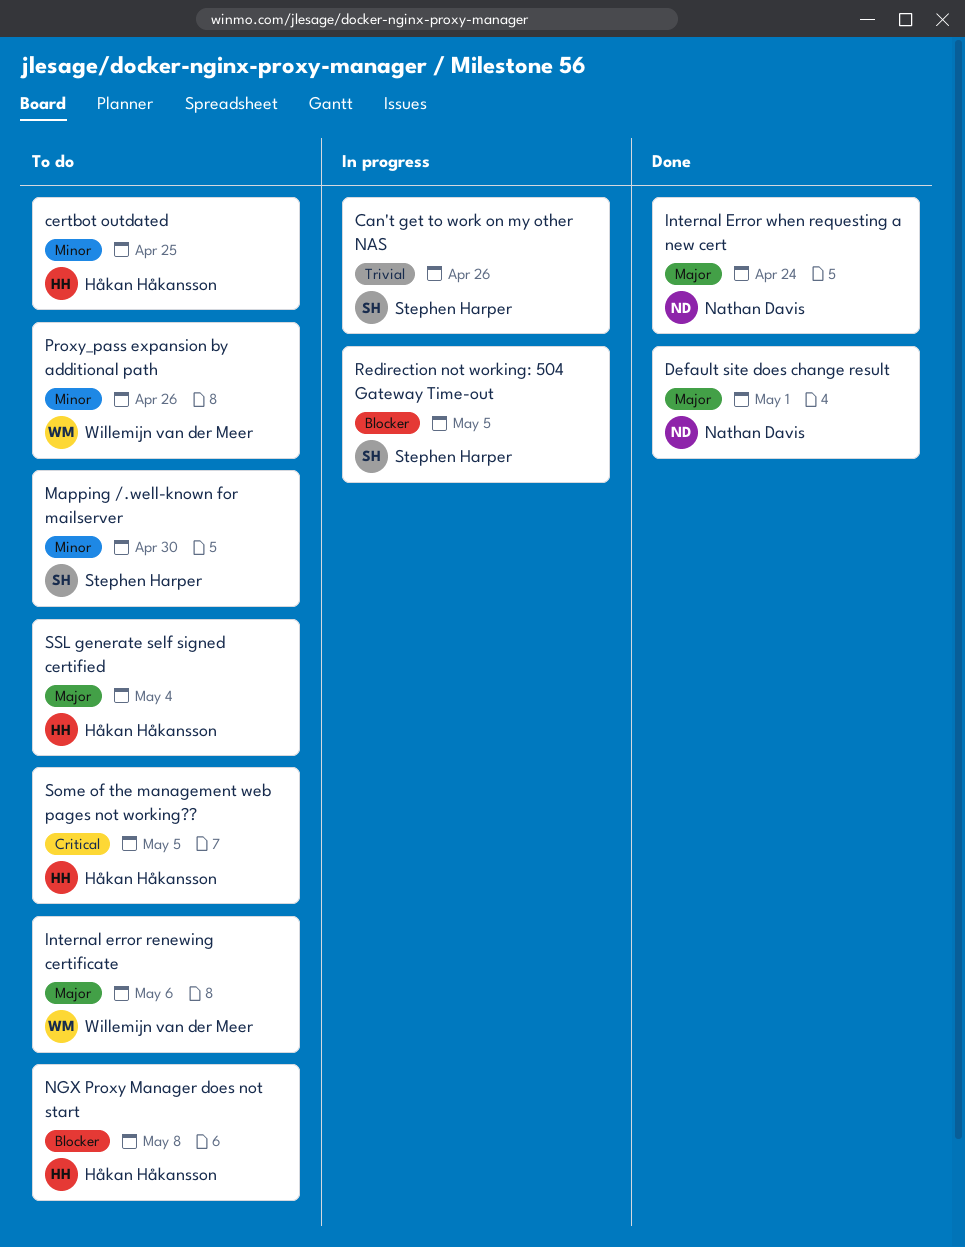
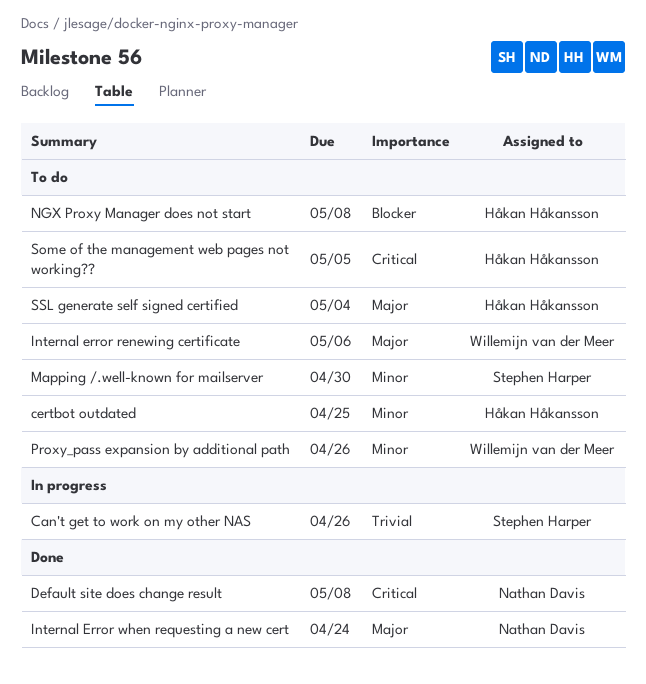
Default site does change result, priority: Major -> Critical
Default site does change result, due: May 1 -> May 8
Redirection not working: 504 Gateway Time-out: present -> none

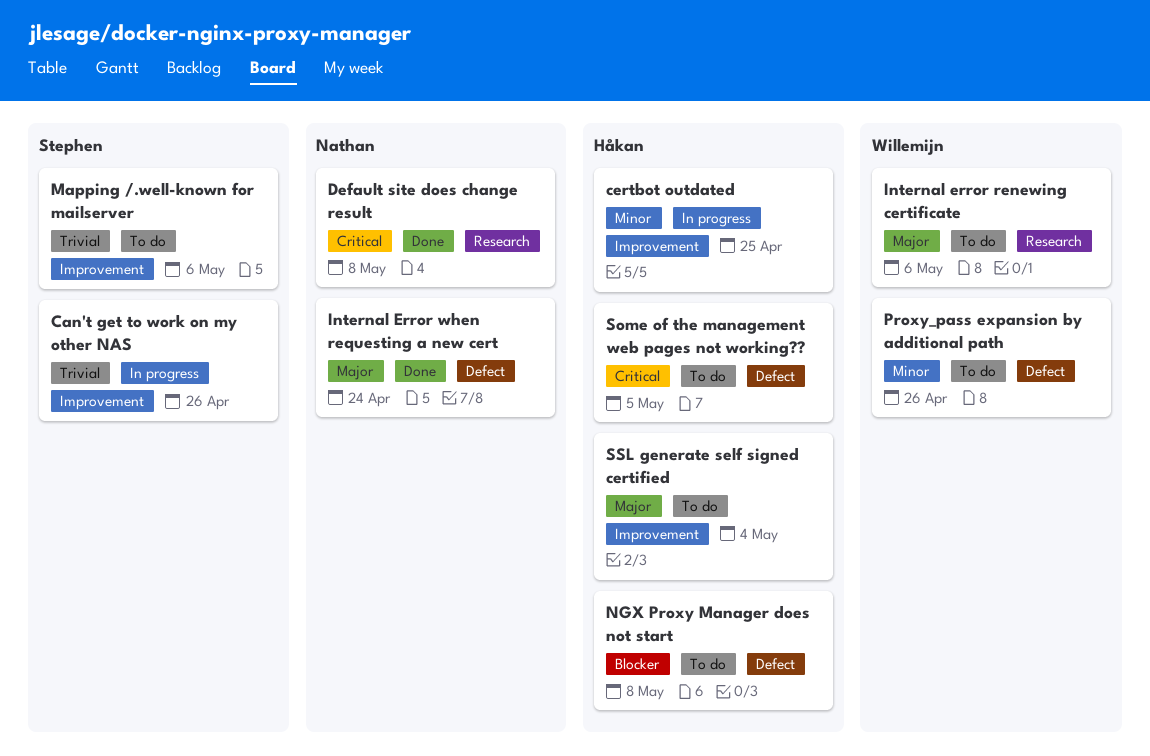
certbot outdated, status: To do -> In progress
Mapping /.well-known for mailserver, priority: Minor -> Trivial
Mapping /.well-known for mailserver, due: Apr 30 -> May 6

